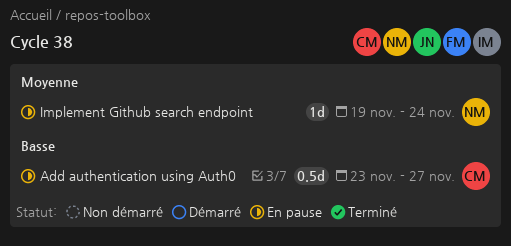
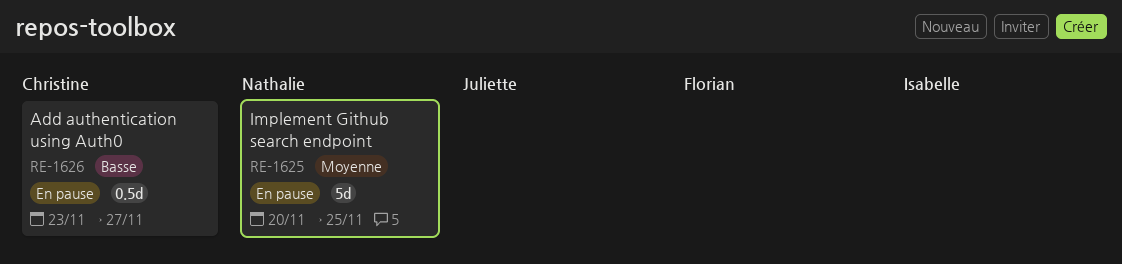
Implement Github search endpoint, estimate: 1d -> 5d
Implement Github search endpoint, start: Nov 19 -> Nov 20
Implement Github search endpoint, due: Nov 24 -> Nov 25

